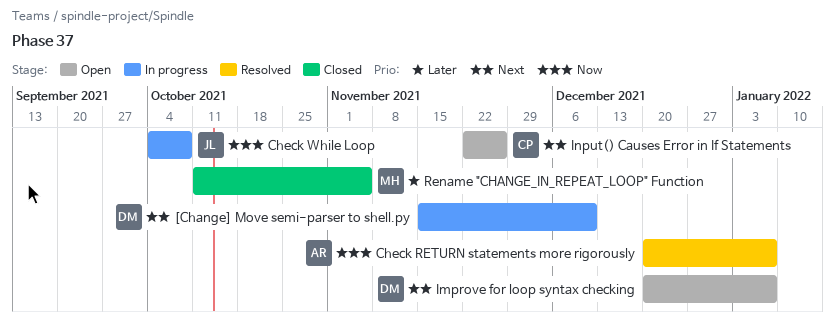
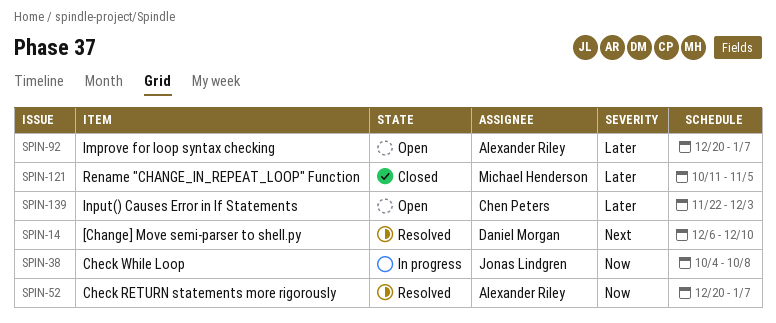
[Change] Move semi-parser to shell.py, status: In progress -> Resolved
[Change] Move semi-parser to shell.py, start: Nov 15 -> Dec 6
Improve for loop syntax checking, owner: Daniel Morgan -> Alexander Riley
Improve for loop syntax checking, priority: Next -> Later
Input() Causes Error in If Statements, priority: Next -> Later
Input() Causes Error in If Statements, due: Nov 26 -> Dec 3

